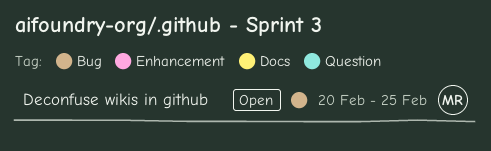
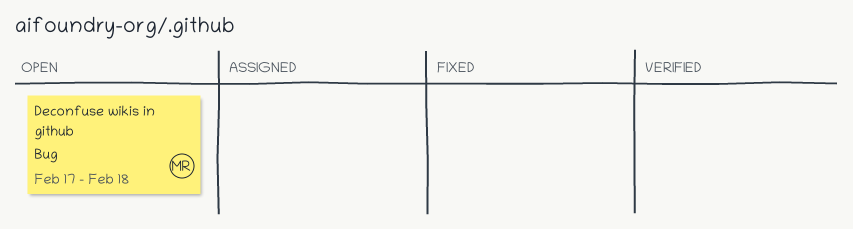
Deconfuse wikis in github, start: Feb 20 -> Feb 17
Deconfuse wikis in github, due: Feb 25 -> Feb 18

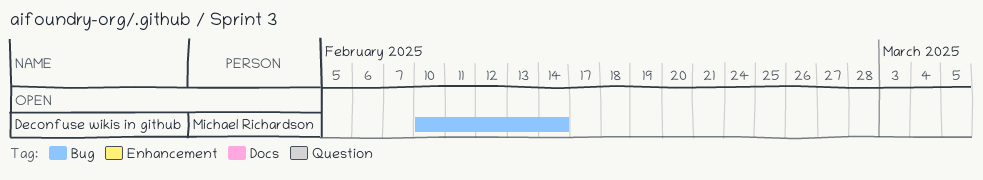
Deconfuse wikis in github, start: Feb 17 -> Feb 10
Deconfuse wikis in github, due: Feb 18 -> Feb 14

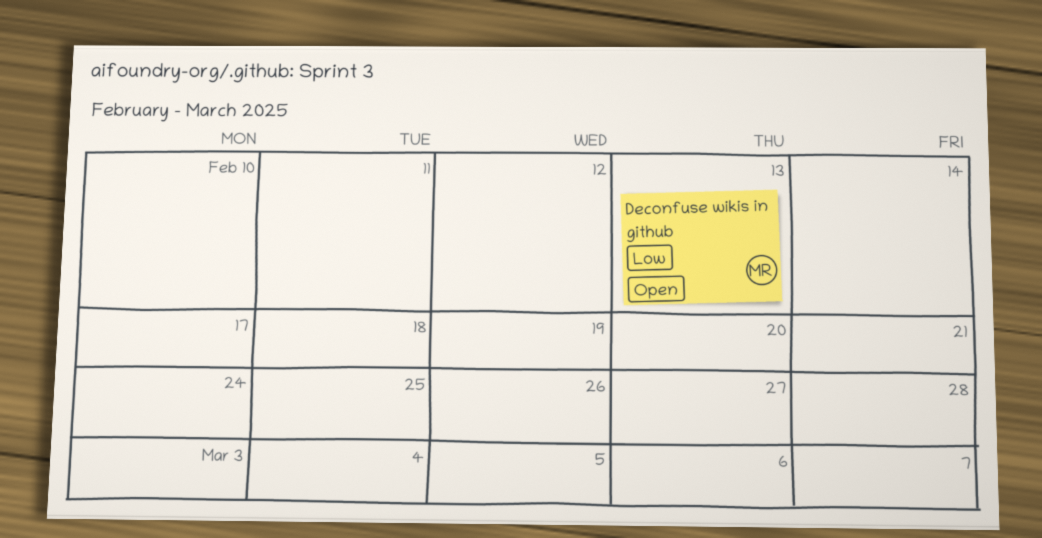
Deconfuse wikis in github, due: Feb 14 -> Feb 13

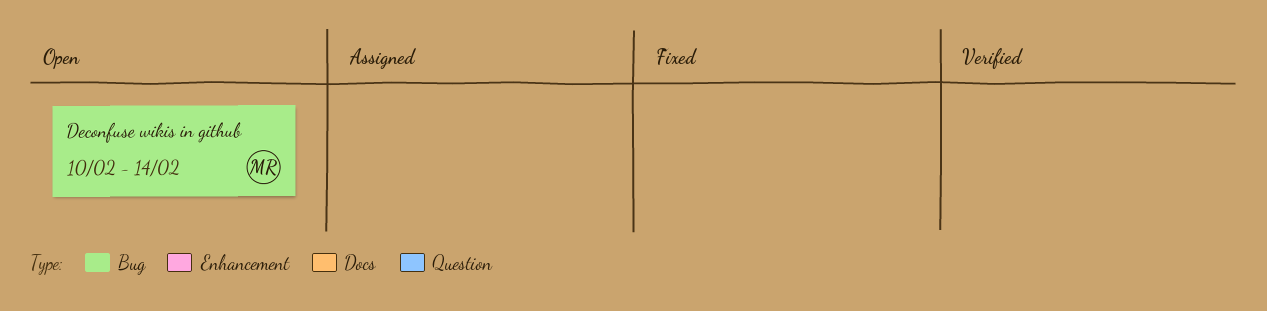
Deconfuse wikis in github, due: Feb 13 -> Feb 14

